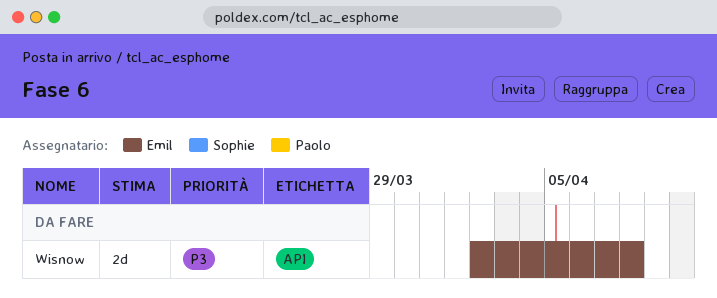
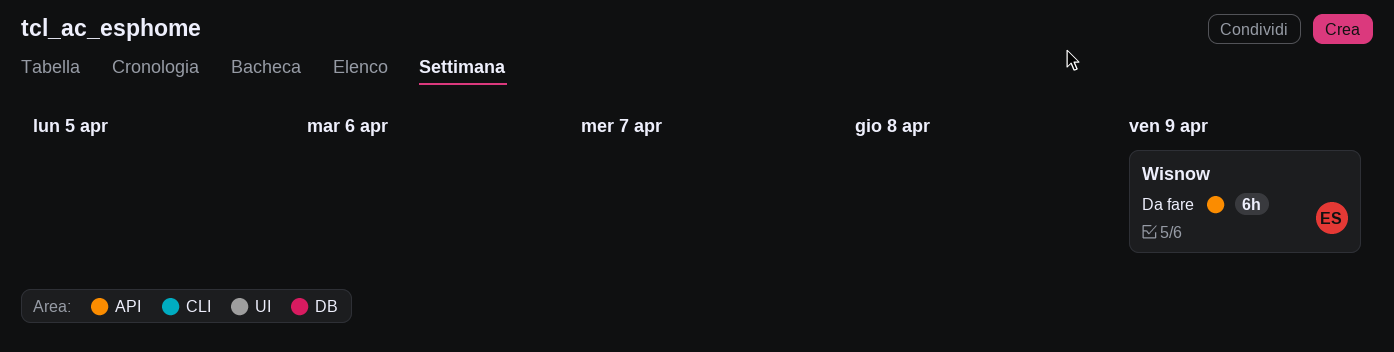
Wisnow, estimate: 2d -> 6h
Wisnow, due: Apr 8 -> Apr 9

